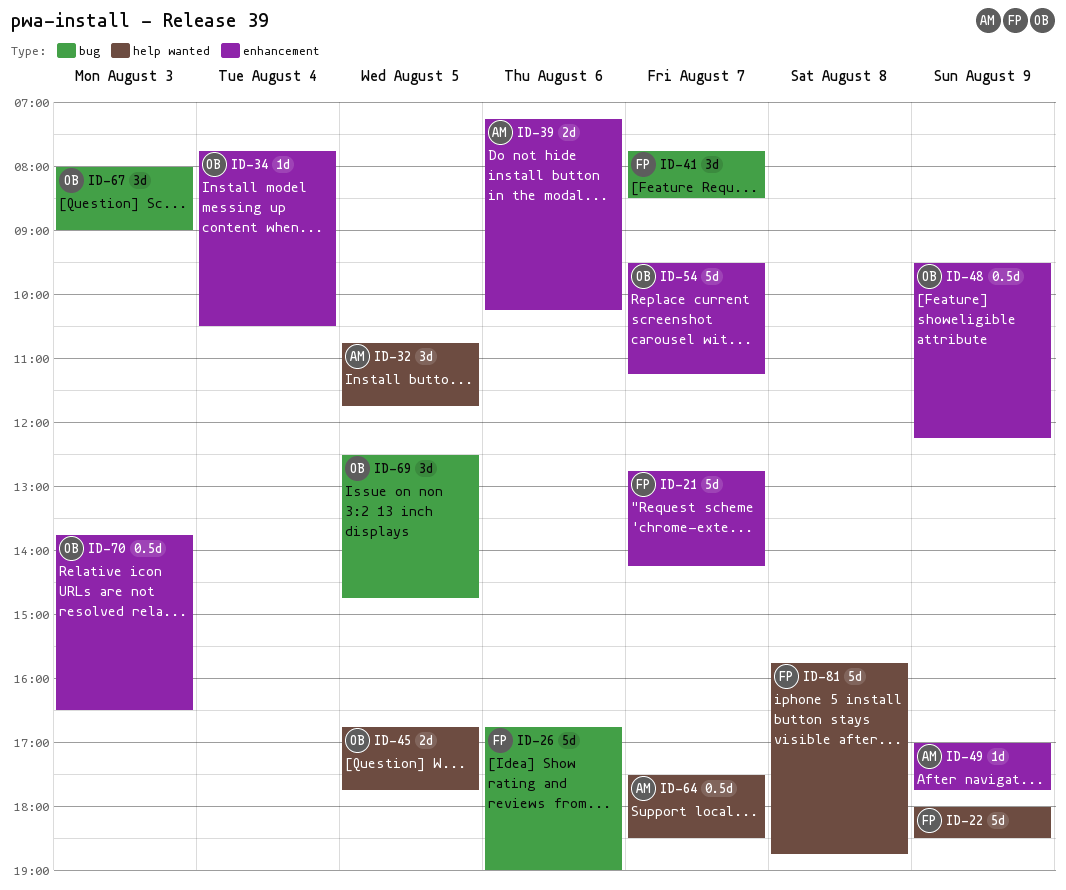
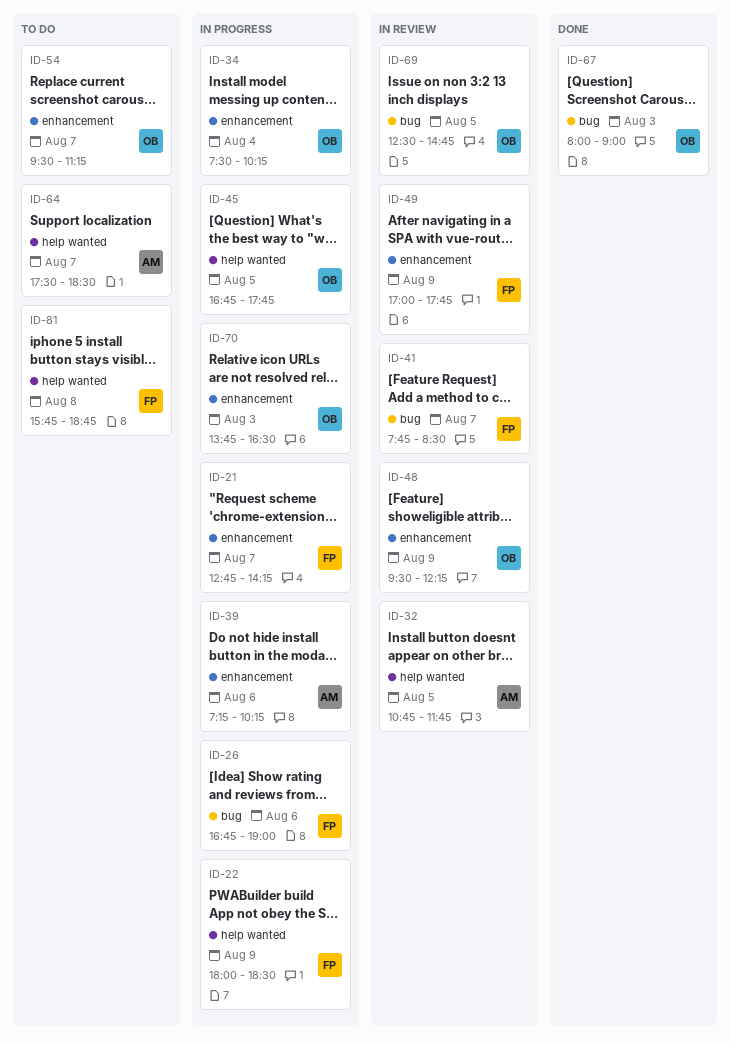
ID-34, begins: 07:45 -> 07:30
ID-34, ends: 10:30 -> 10:15
ID-49, owner: AM -> FP

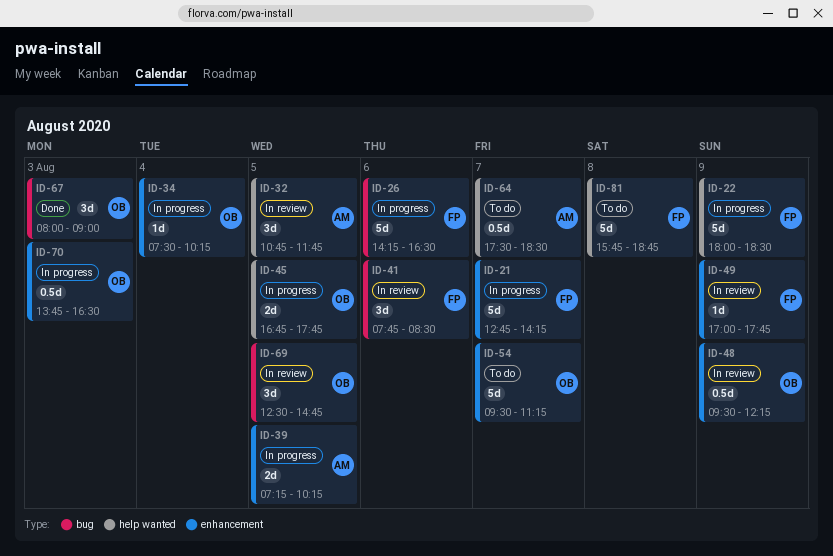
ID-26, begins: 16:45 -> 14:15
ID-26, ends: 19:00 -> 16:30
ID-39, day: Aug 6 -> Aug 5
ID-41, day: Aug 7 -> Aug 6

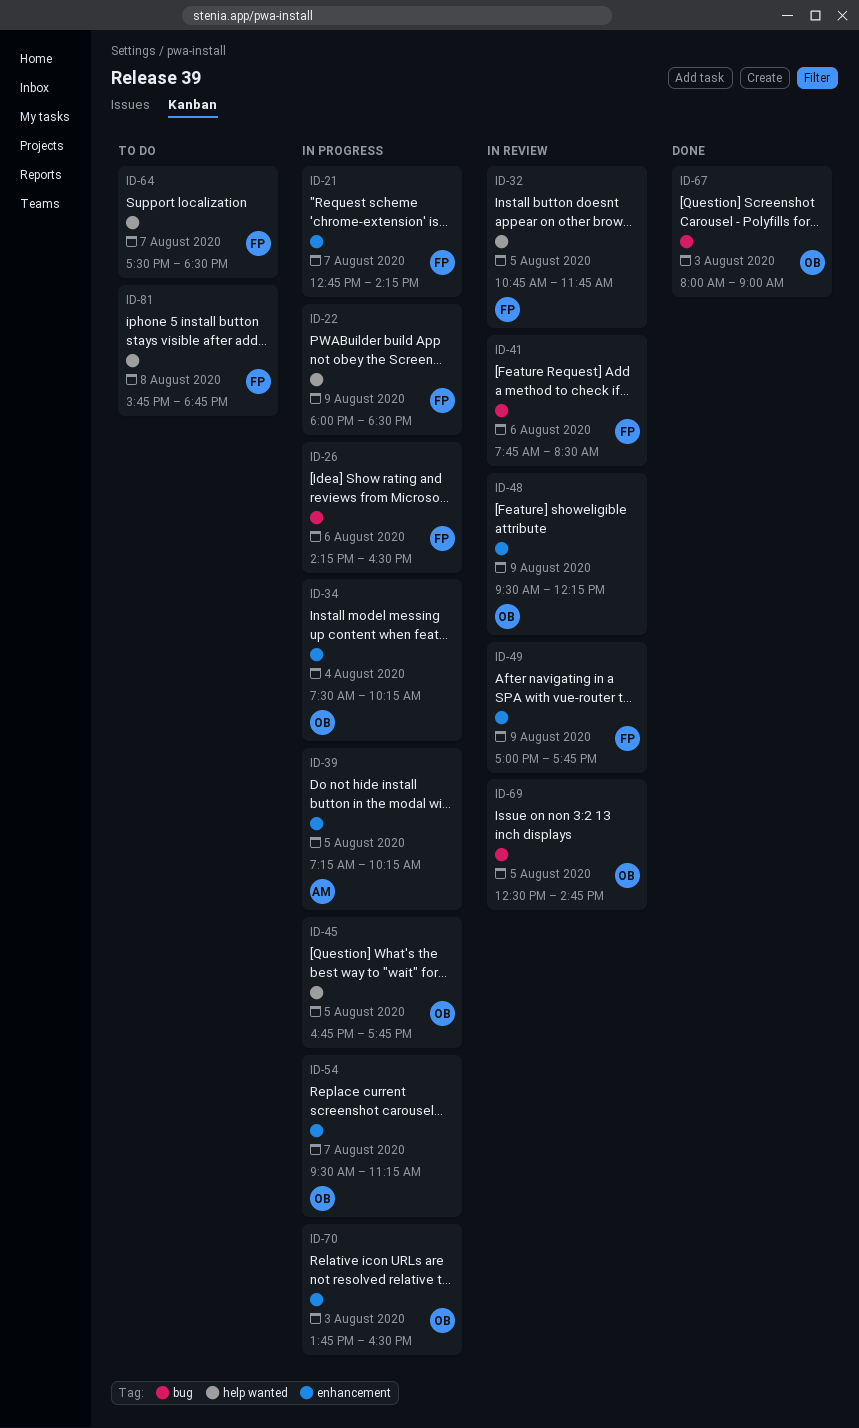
ID-32, owner: AM -> FP
ID-54, status: To do -> In progress
ID-64, owner: AM -> FP

